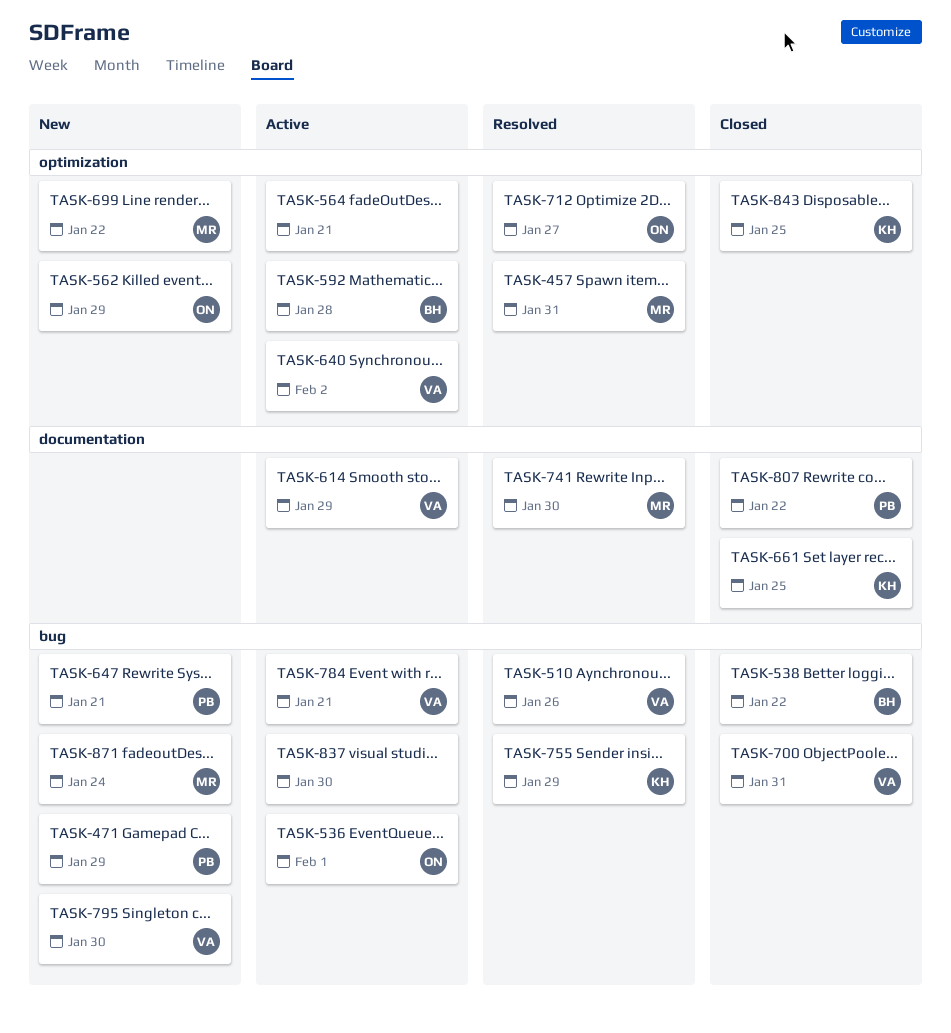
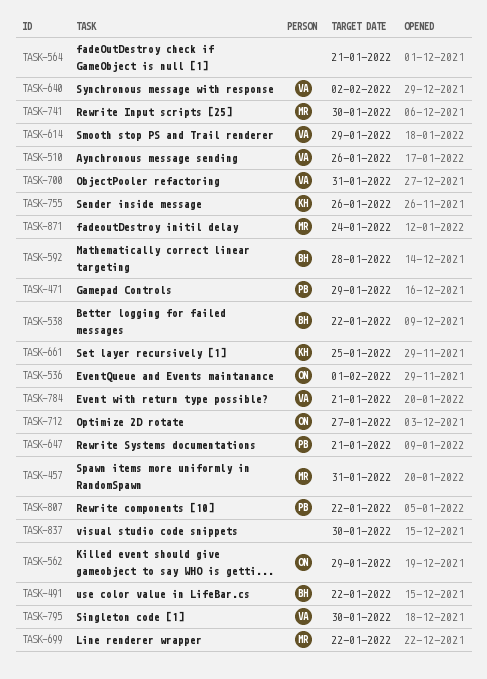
TASK-491: none -> present
TASK-755, due: Jan 29 -> Jan 26
TASK-843: present -> none

